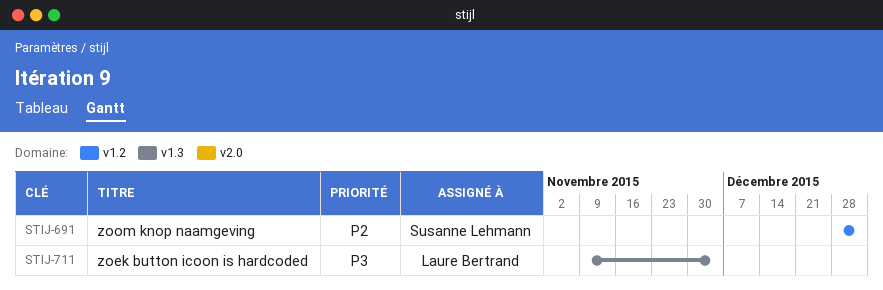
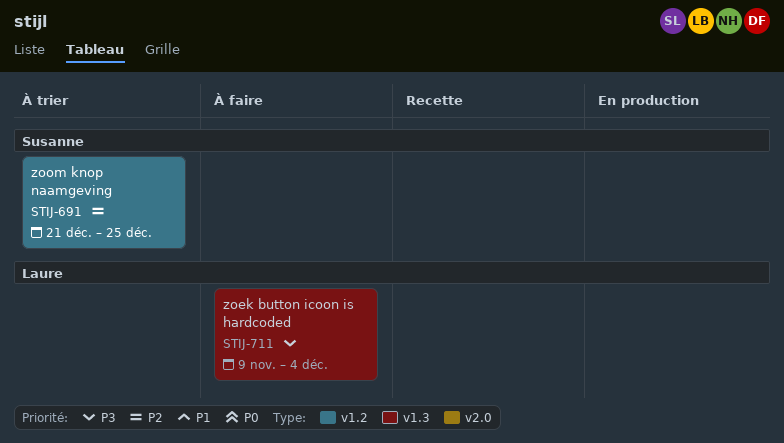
STIJ-691, start: Dec 28 -> Dec 21
STIJ-691, due: Jan 1 -> Dec 25

